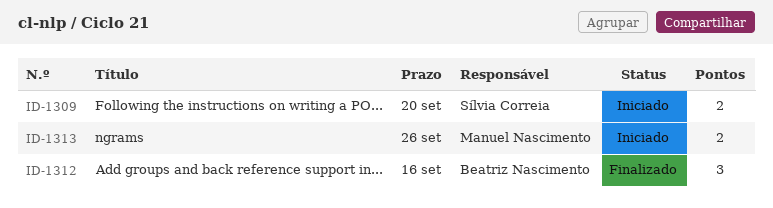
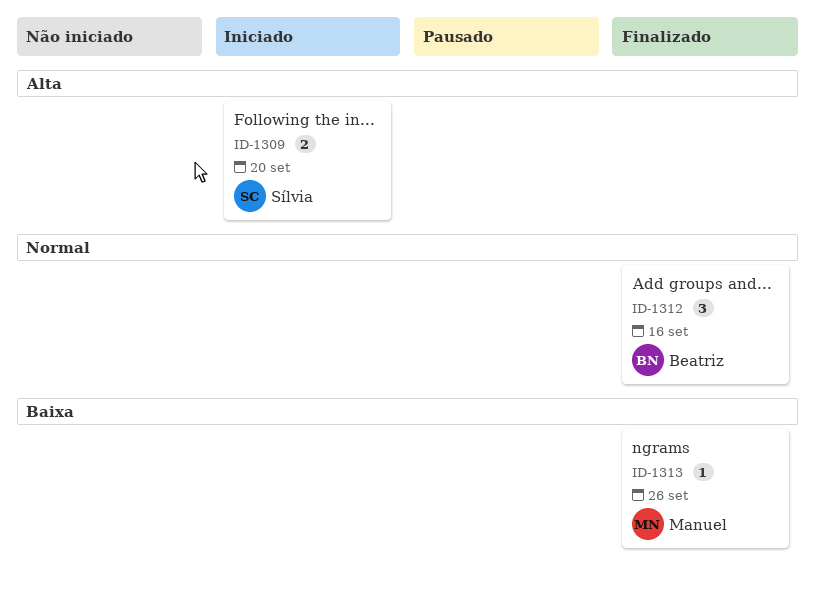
ID-1313, status: Iniciado -> Finalizado
ID-1313, estimate: 2 -> 1

